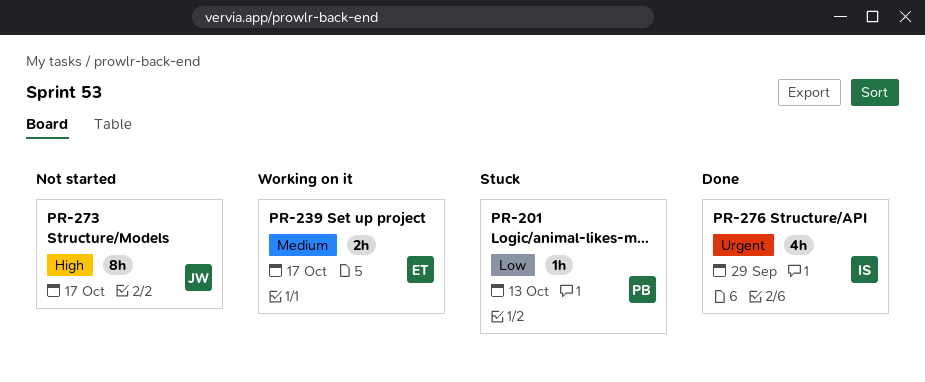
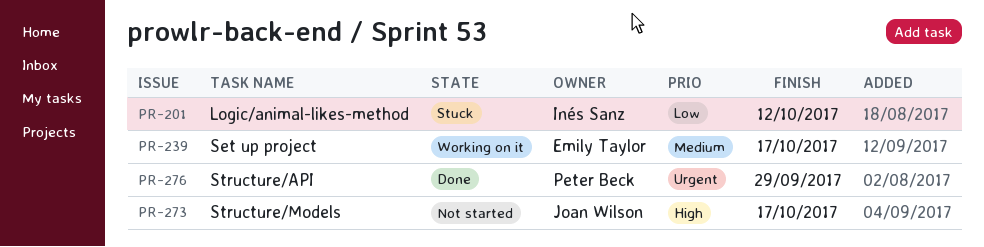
PR-201, owner: Peter Beck -> Inés Sanz
PR-201, due: Oct 13 -> Oct 12
PR-276, owner: Inés Sanz -> Peter Beck

